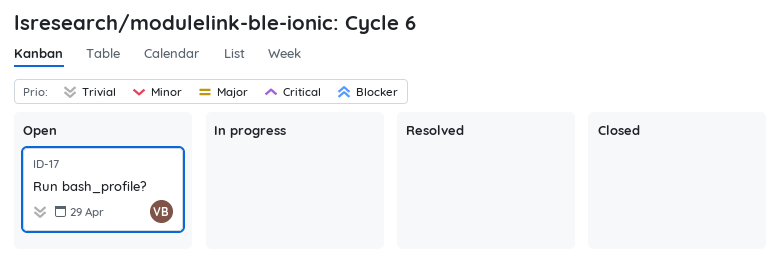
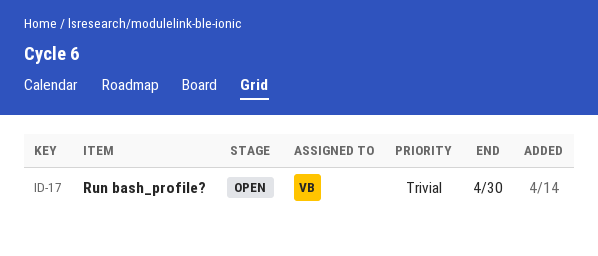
ID-17, due: Apr 29 -> Apr 30

